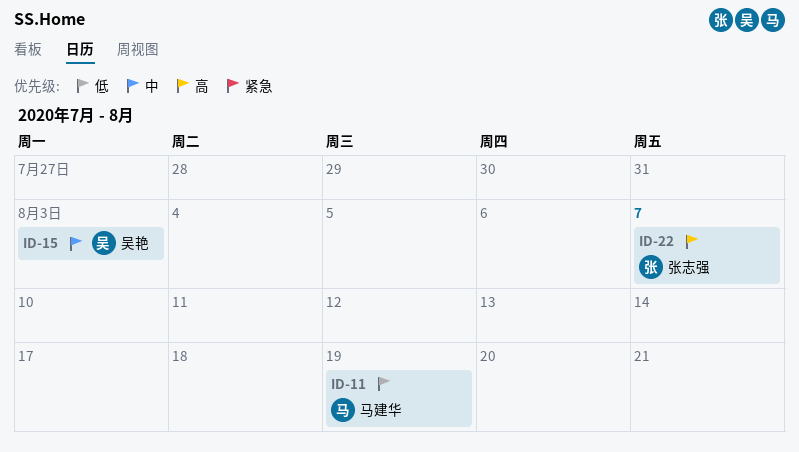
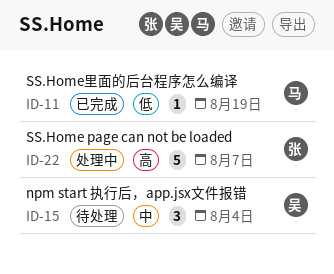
ID-15, due: Aug 3 -> Aug 4

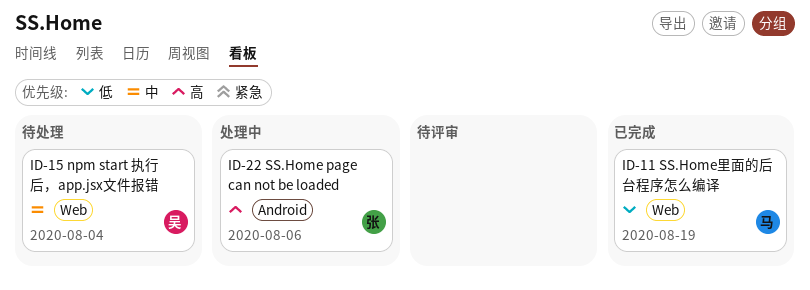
ID-22, due: Aug 7 -> Aug 6

